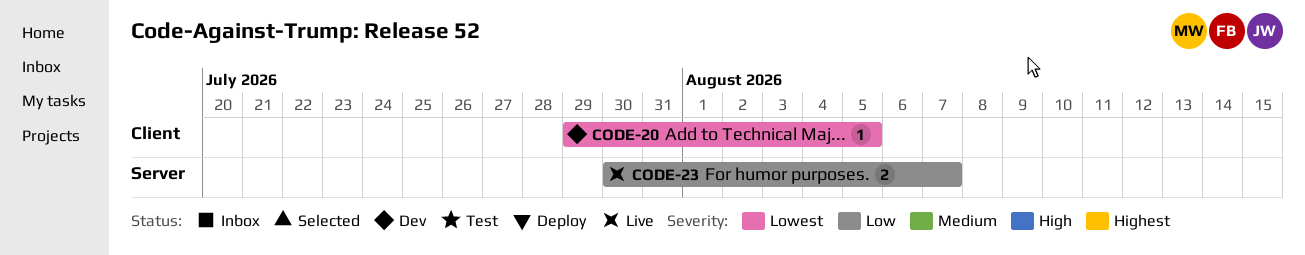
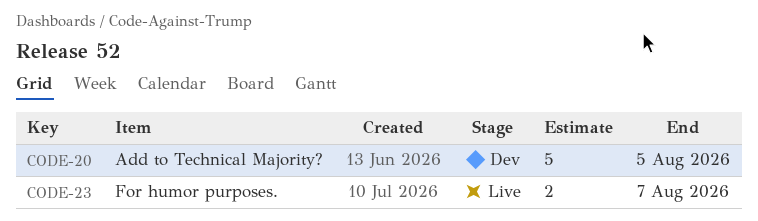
CODE-20, estimate: 1 -> 5

